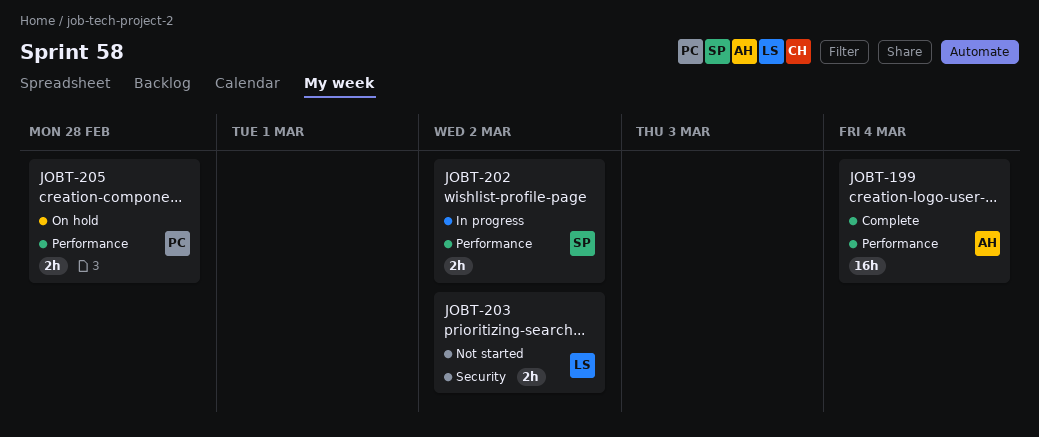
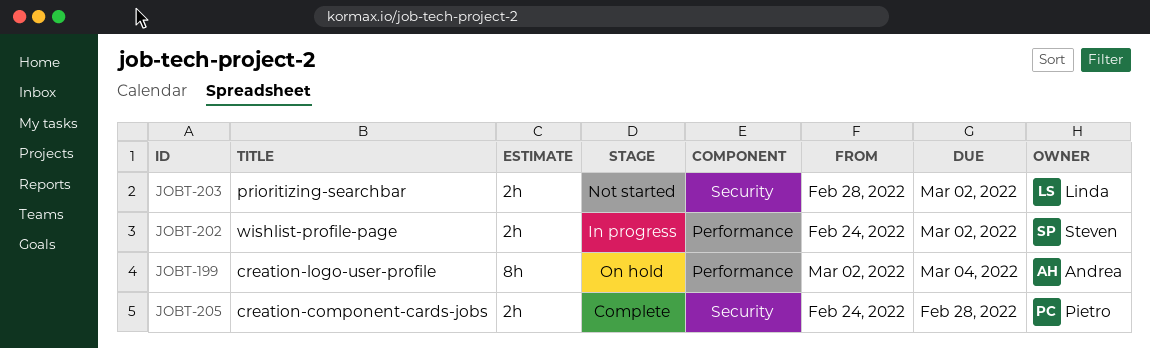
JOBT-199, status: Complete -> On hold
JOBT-199, estimate: 16h -> 8h
JOBT-205, status: On hold -> Complete
JOBT-205, label: Performance -> Security

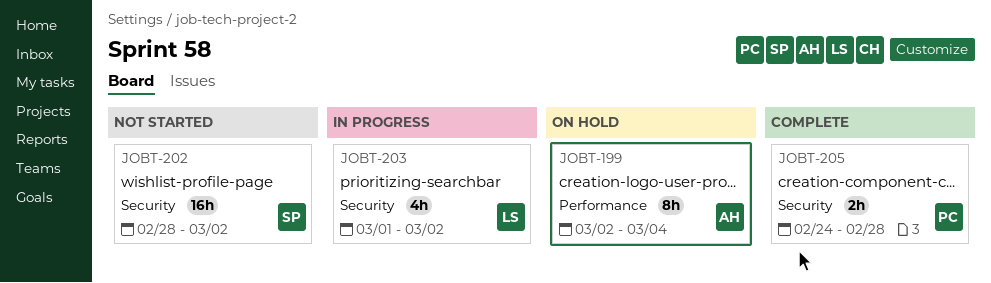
JOBT-202, status: In progress -> Not started
JOBT-202, label: Performance -> Security
JOBT-202, estimate: 2h -> 16h
JOBT-202, start: Feb 24 -> Feb 28
JOBT-203, status: Not started -> In progress
JOBT-203, estimate: 2h -> 4h
JOBT-203, start: Feb 28 -> Mar 1

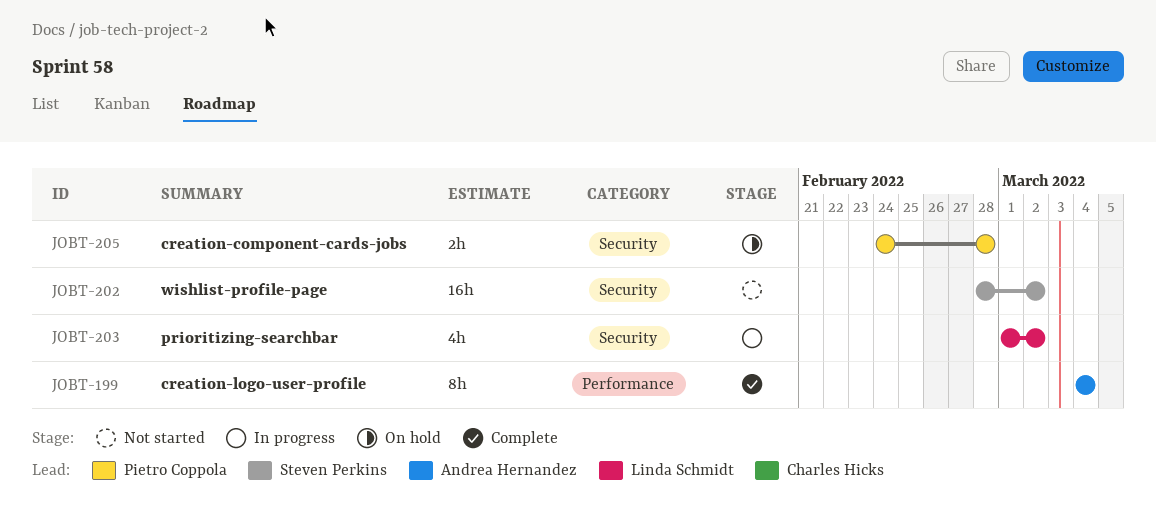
JOBT-199, status: On hold -> Complete
JOBT-199, start: Mar 2 -> Mar 4
JOBT-205, status: Complete -> On hold

